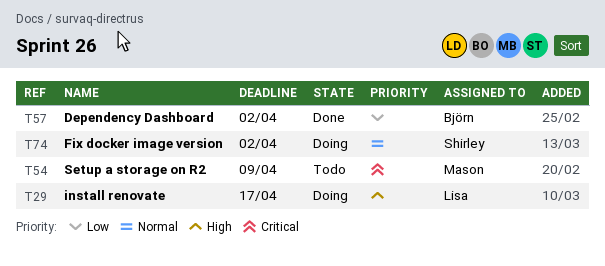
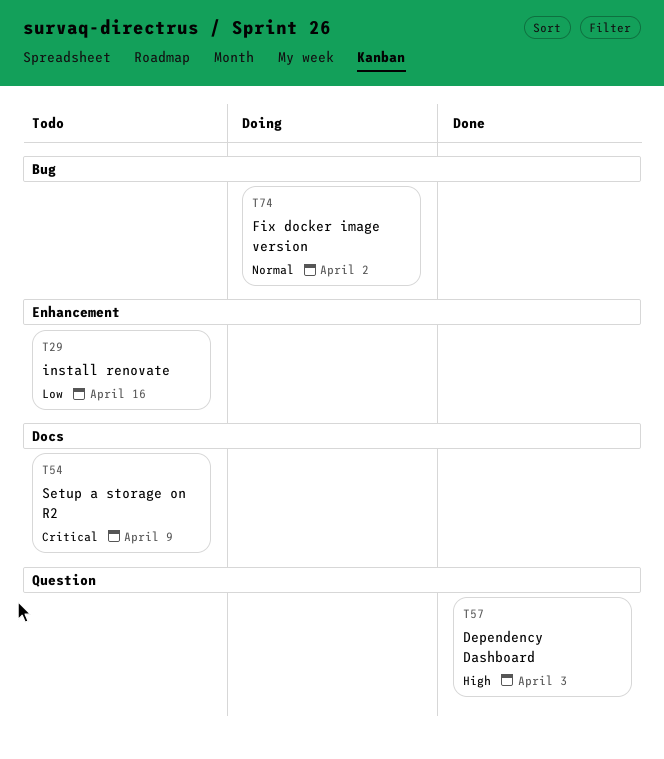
T29, status: Doing -> Todo
T29, priority: High -> Low
T29, due: Apr 17 -> Apr 16
T57, priority: Low -> High
T57, due: Apr 2 -> Apr 3

